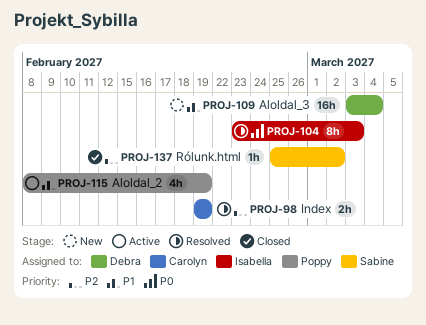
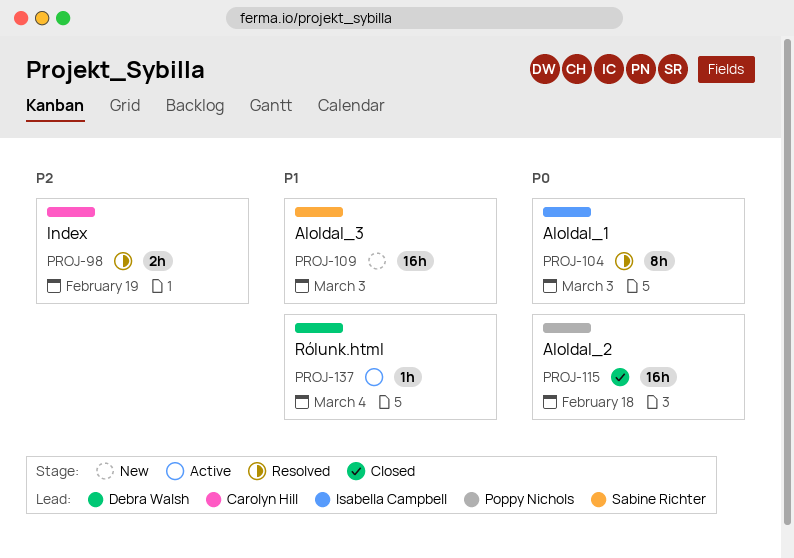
PROJ-109, owner: Debra Walsh -> Sabine Richter
PROJ-109, due: Mar 4 -> Mar 3
PROJ-115, status: Active -> Closed
PROJ-115, priority: P1 -> P0
PROJ-115, estimate: 4h -> 16h
PROJ-115, due: Feb 19 -> Feb 18
PROJ-137, status: Closed -> Active
PROJ-137, owner: Sabine Richter -> Debra Walsh
PROJ-137, priority: P2 -> P1
PROJ-137, due: Mar 2 -> Mar 4

